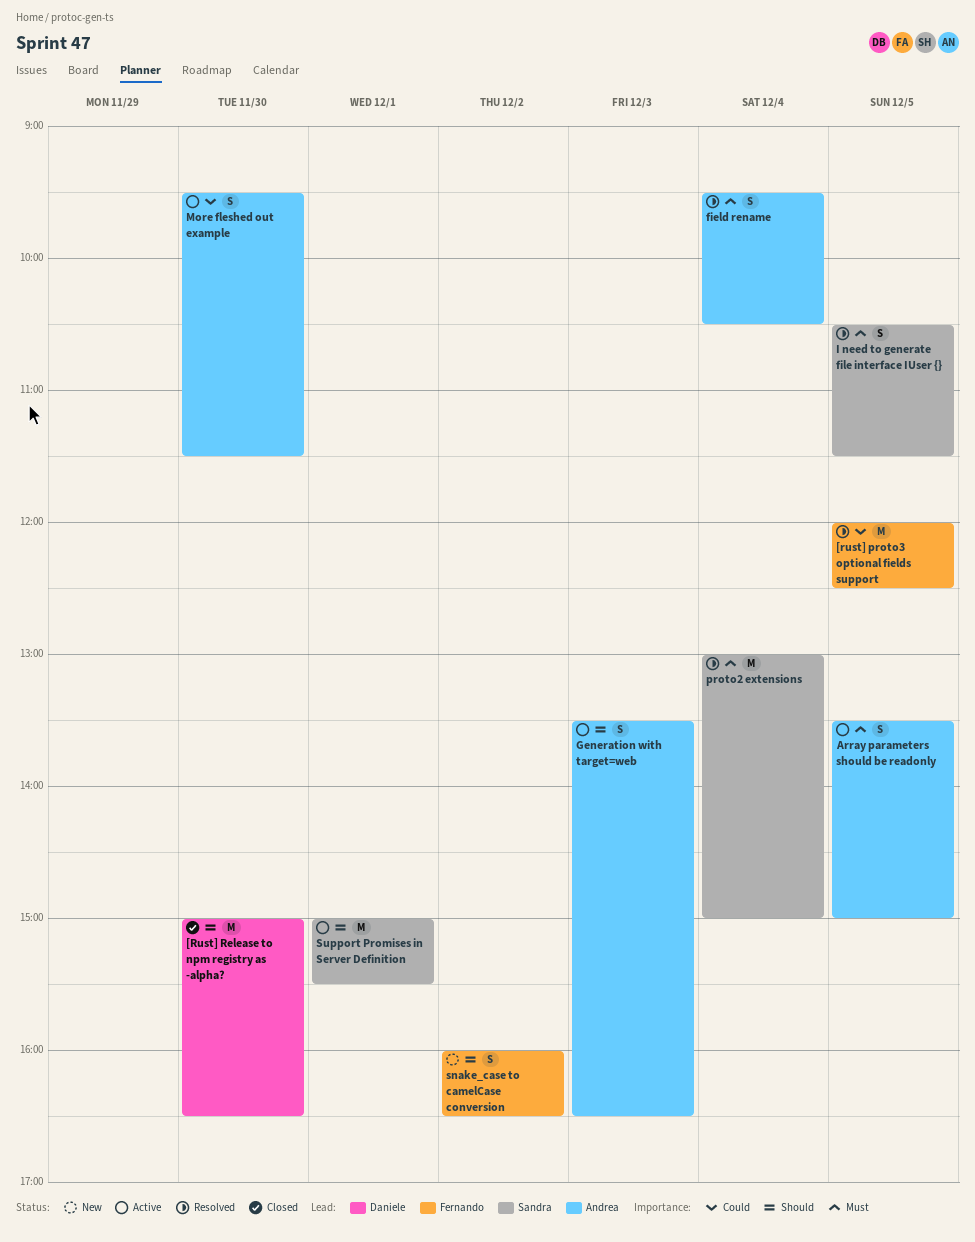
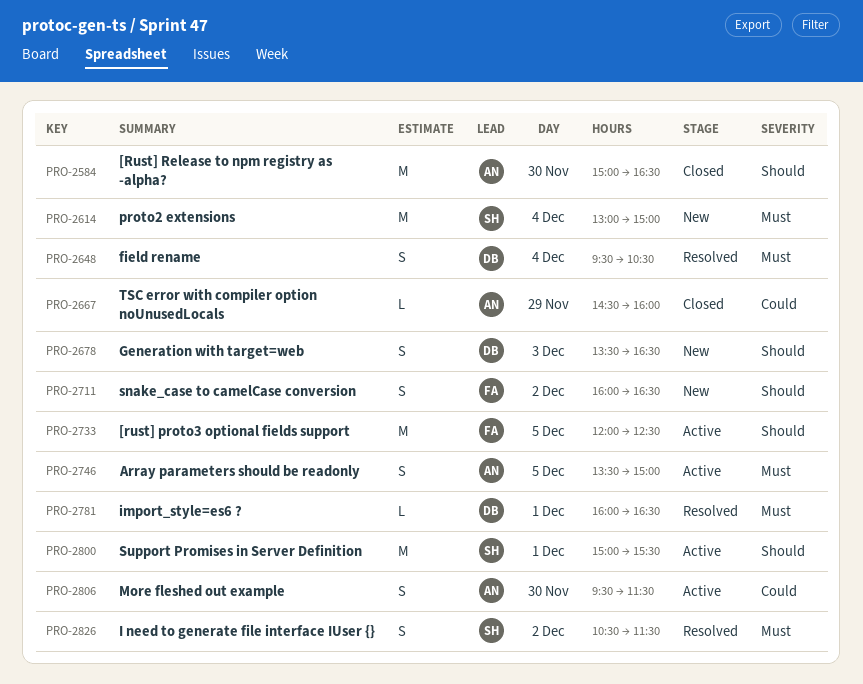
[rust] proto3 optional fields support, status: Resolved -> Active
[rust] proto3 optional fields support, priority: Could -> Should
[Rust] Release to npm registry as -alpha?, owner: Daniele -> Andrea
field rename, owner: Andrea -> Daniele
Generation with target=web, status: Active -> New
Generation with target=web, owner: Andrea -> Daniele
I need to generate file interface IUser {}, day: Dec 5 -> Dec 2
import_style=es6 ?: none -> present
proto2 extensions, status: Resolved -> New
TSC error with compiler option noUnusedLocals: none -> present

